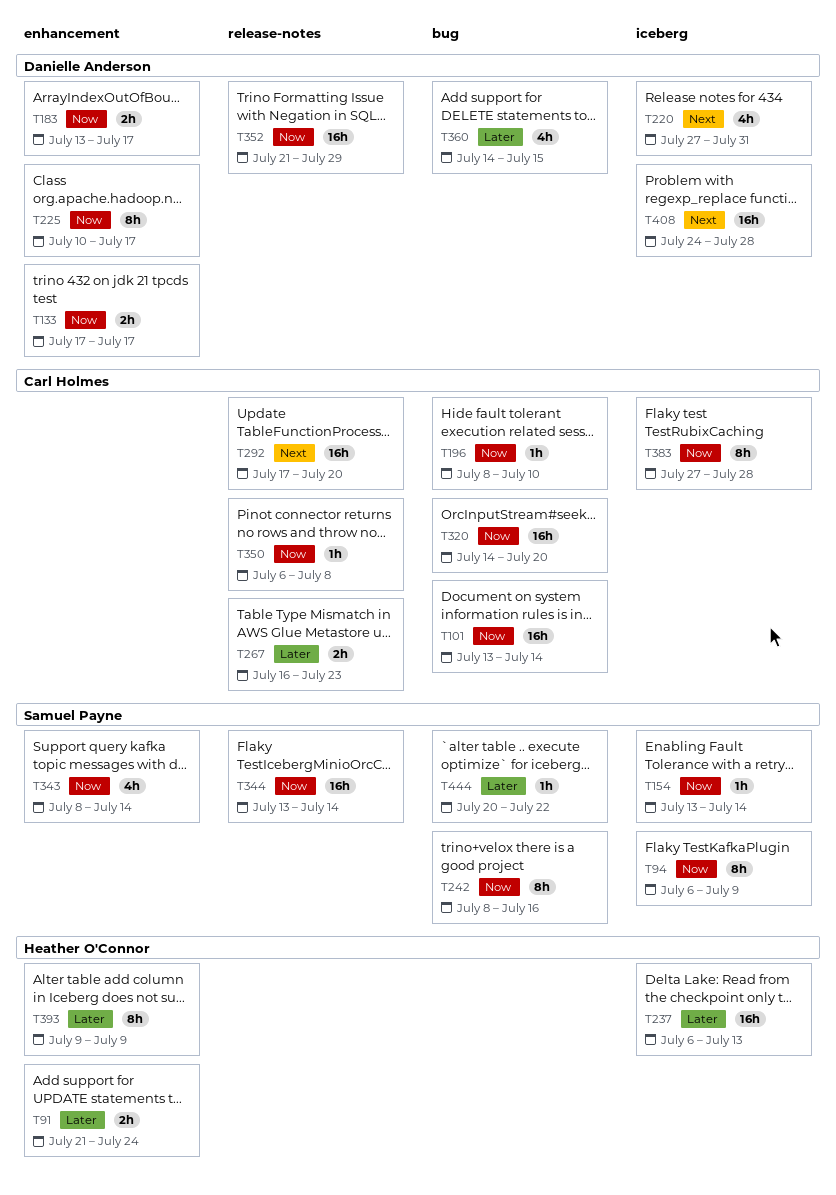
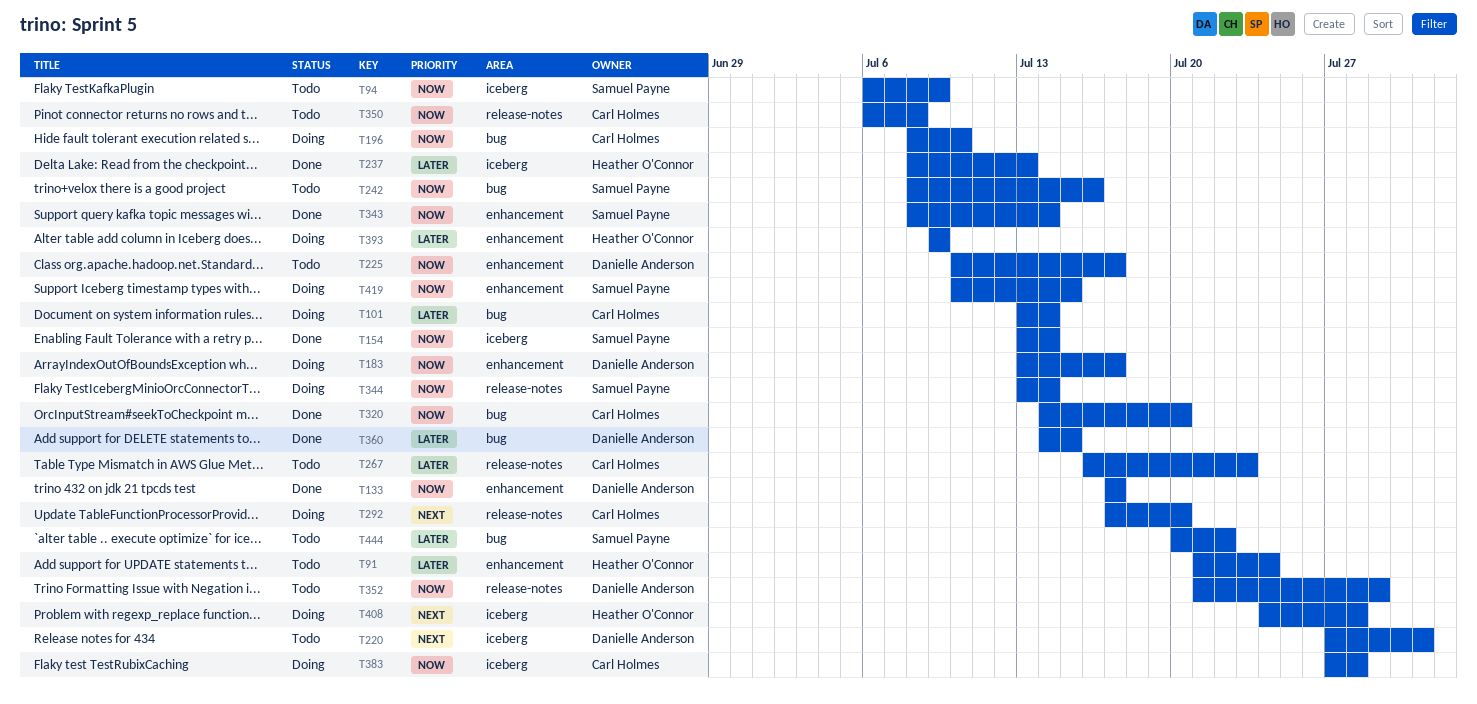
T101, priority: Now -> Later
T237, start: Jul 6 -> Jul 8
T408, owner: Danielle Anderson -> Heather O'Connor
T419: none -> present

